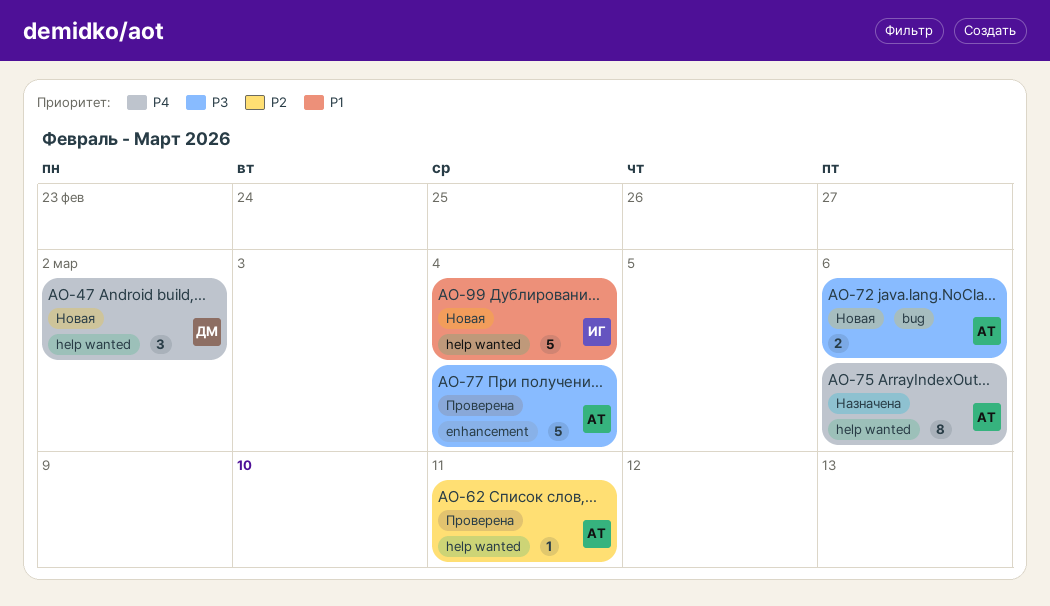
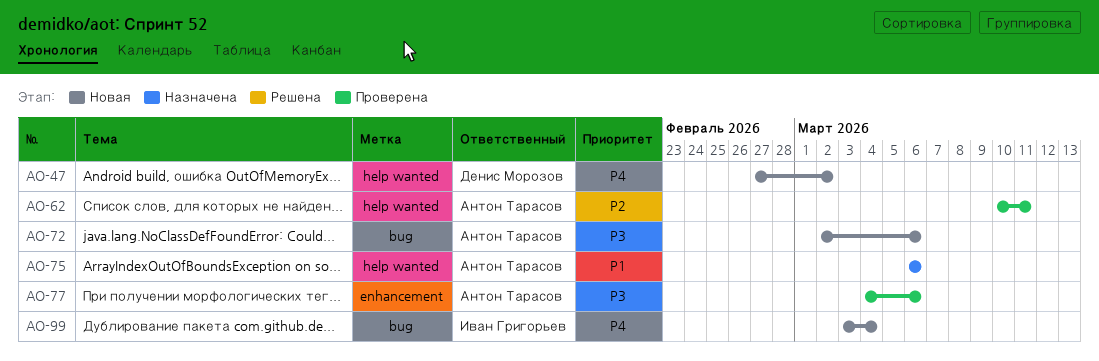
AO-75, priority: P4 -> P1
AO-77, due: Mar 4 -> Mar 6
AO-99, priority: P1 -> P4
AO-99, label: help wanted -> bug

